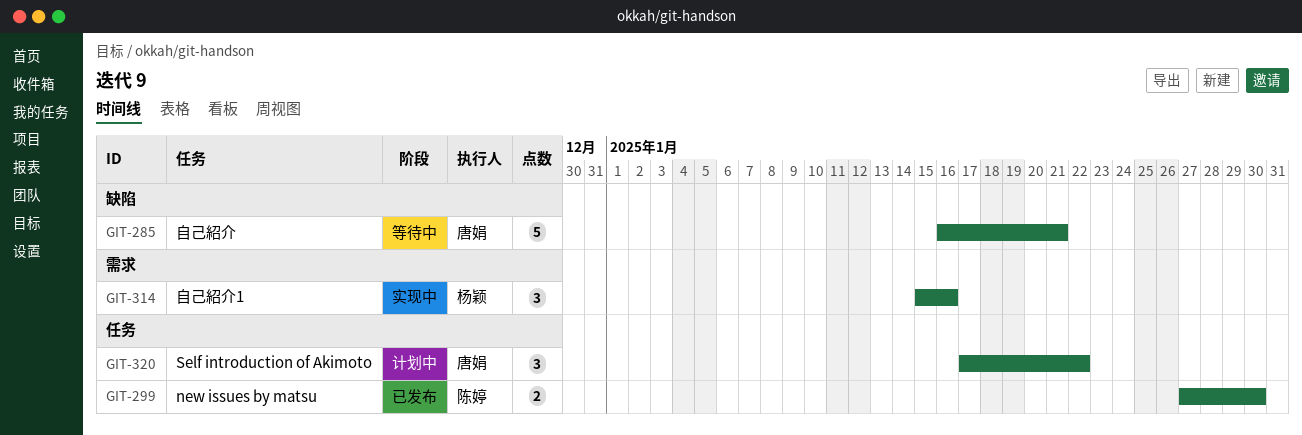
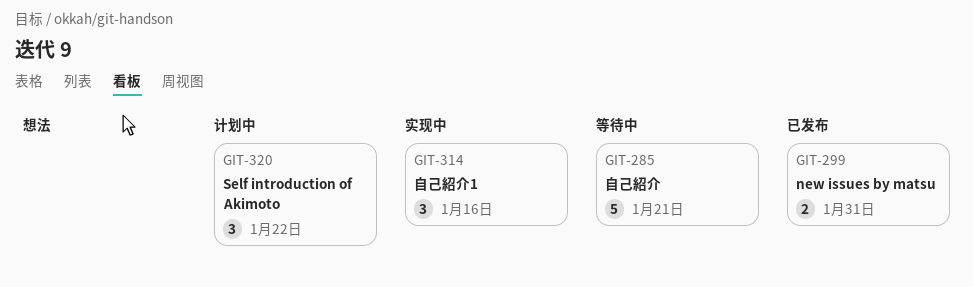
GIT-299, due: Jan 30 -> Jan 31

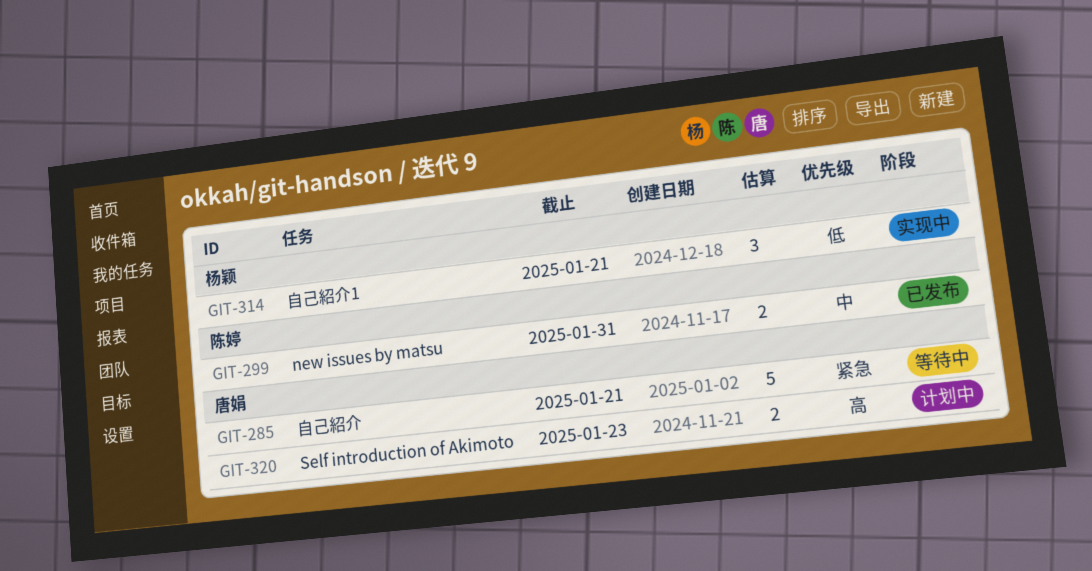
GIT-314, due: Jan 16 -> Jan 21
GIT-320, estimate: 3 -> 2
GIT-320, due: Jan 22 -> Jan 23

